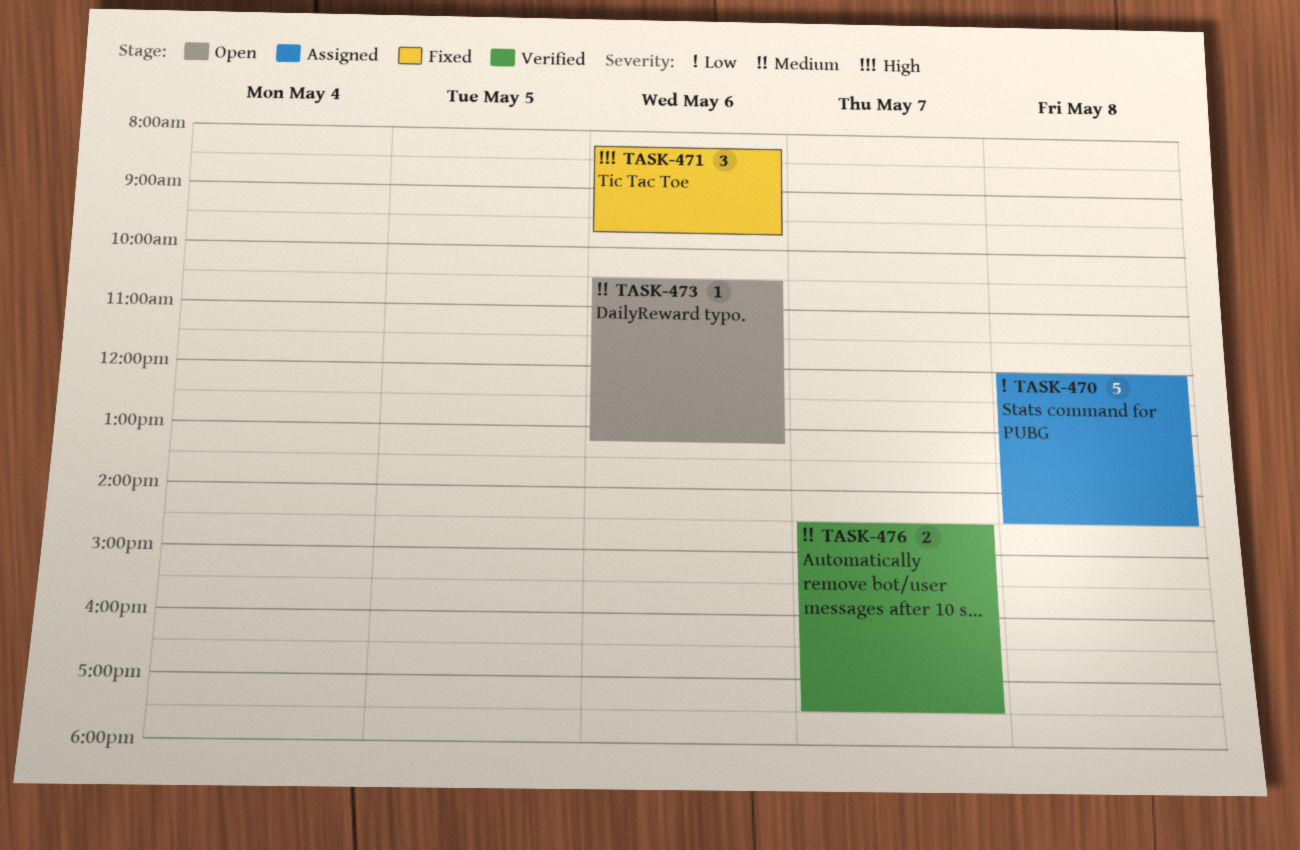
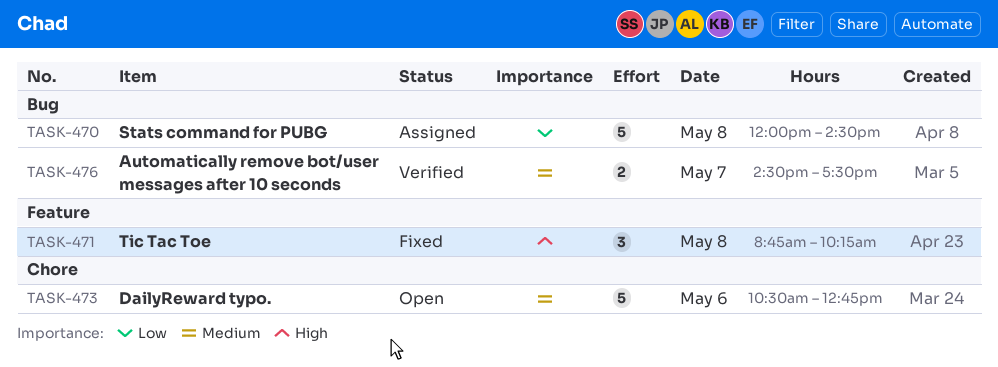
TASK-471, day: May 6 -> May 8
TASK-471, begins: 08:15 -> 08:45
TASK-471, ends: 09:45 -> 10:15
TASK-473, estimate: 1 -> 5
TASK-473, ends: 13:15 -> 12:45

